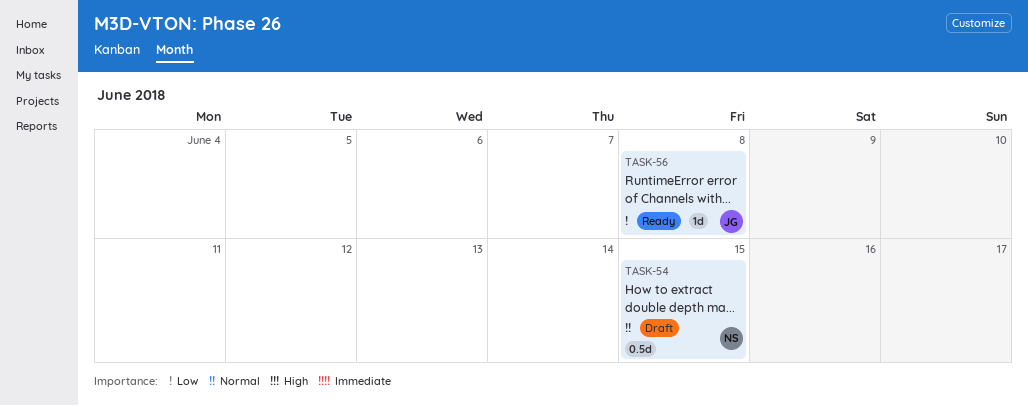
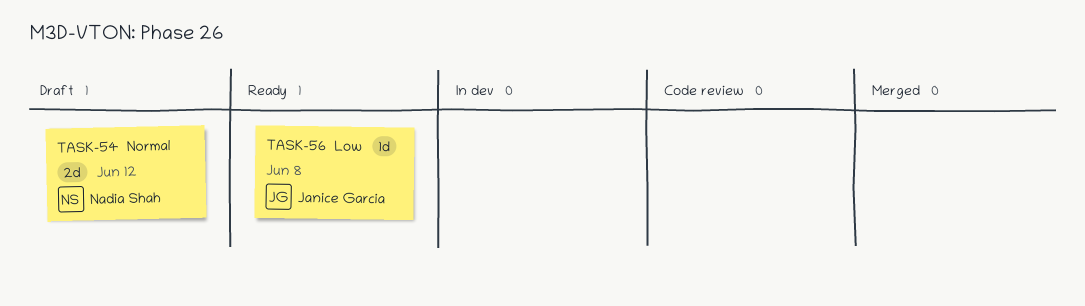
TASK-54, estimate: 0.5d -> 2d
TASK-54, due: Jun 15 -> Jun 12

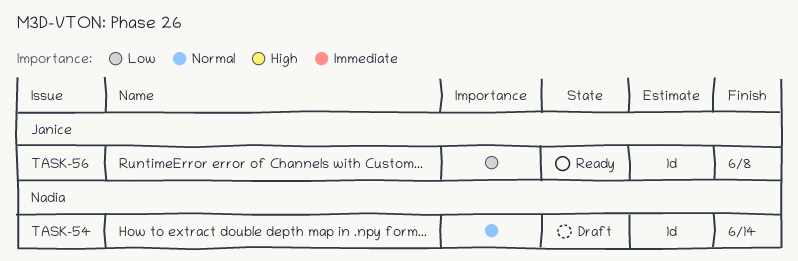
TASK-54, estimate: 2d -> 1d
TASK-54, due: Jun 12 -> Jun 14

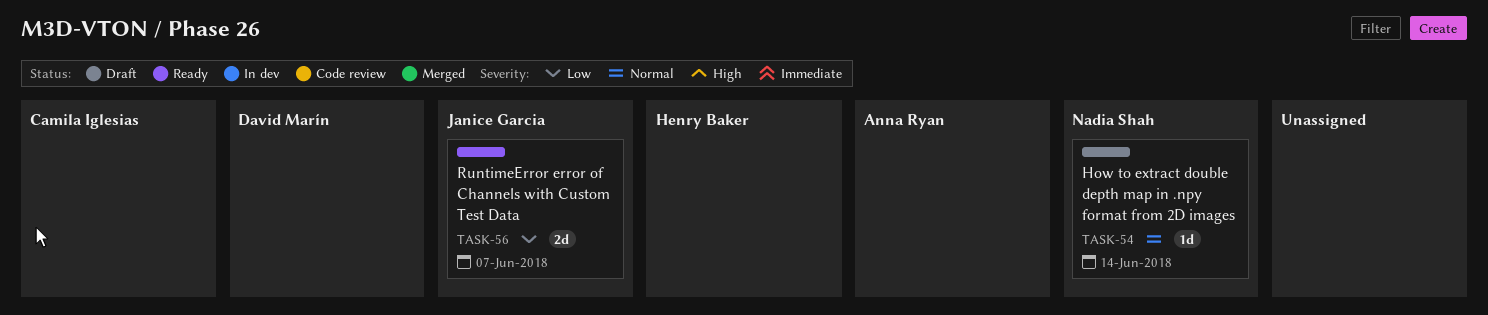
TASK-56, estimate: 1d -> 2d
TASK-56, due: Jun 8 -> Jun 7

